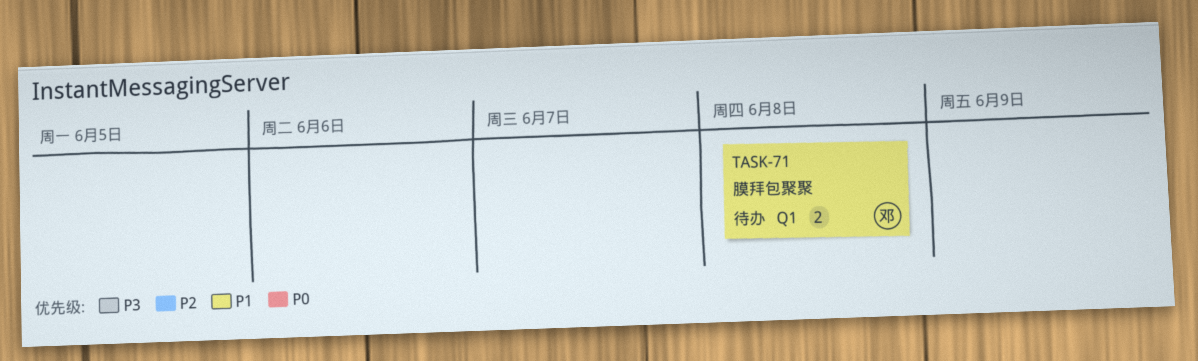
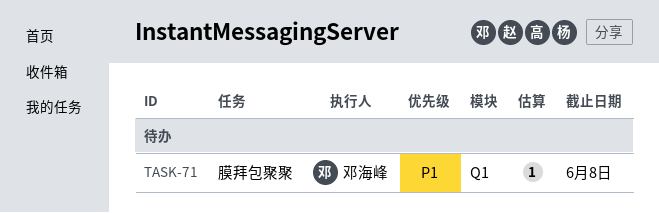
TASK-71, estimate: 2 -> 1

